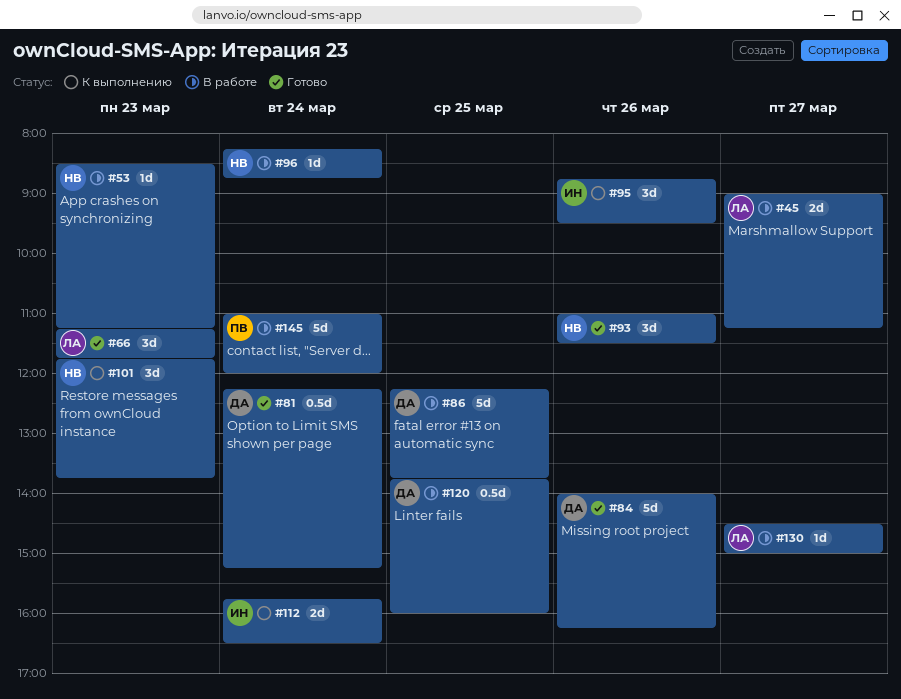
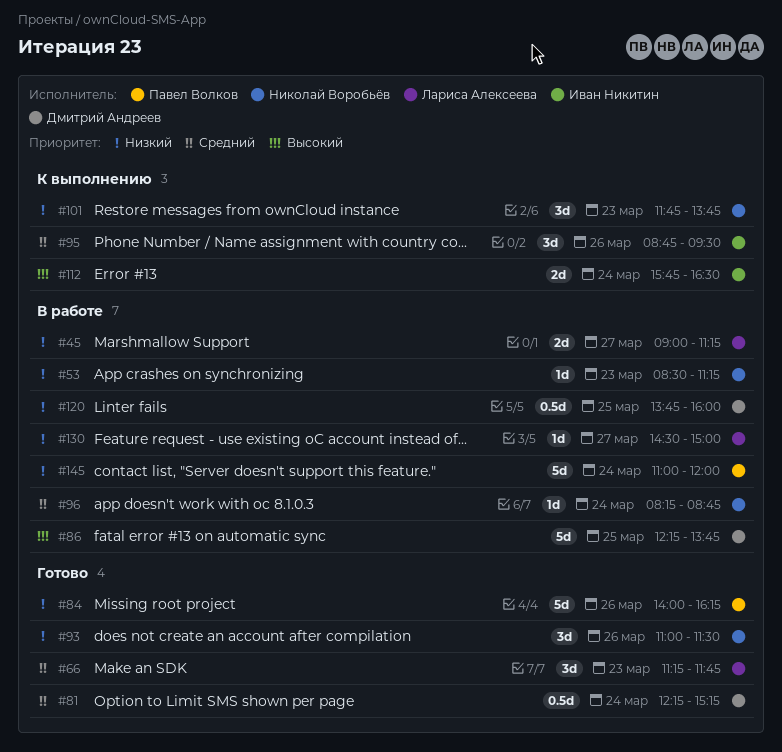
#84, owner: Дмитрий Андреев -> Павел Волков

